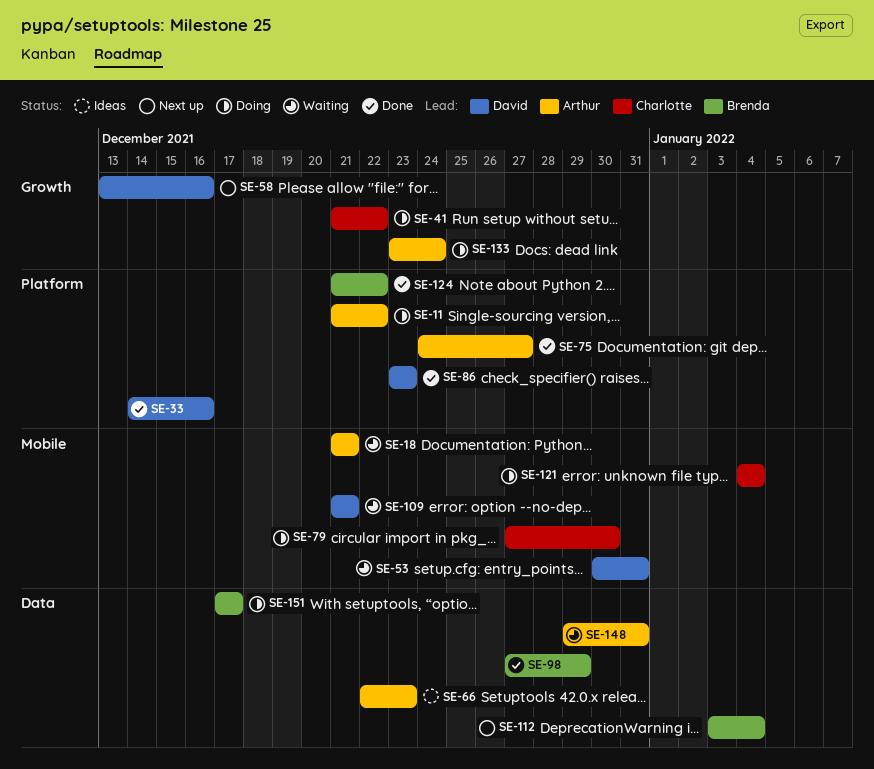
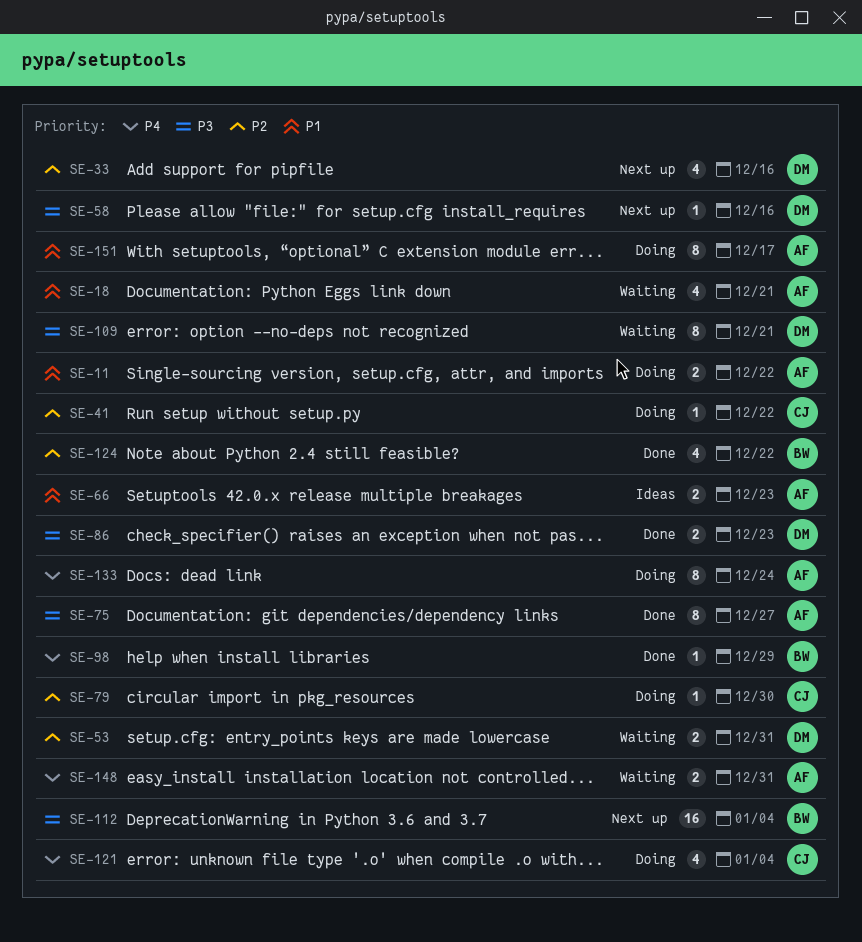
SE-33, status: Done -> Next up
SE-151, owner: Brenda -> Arthur

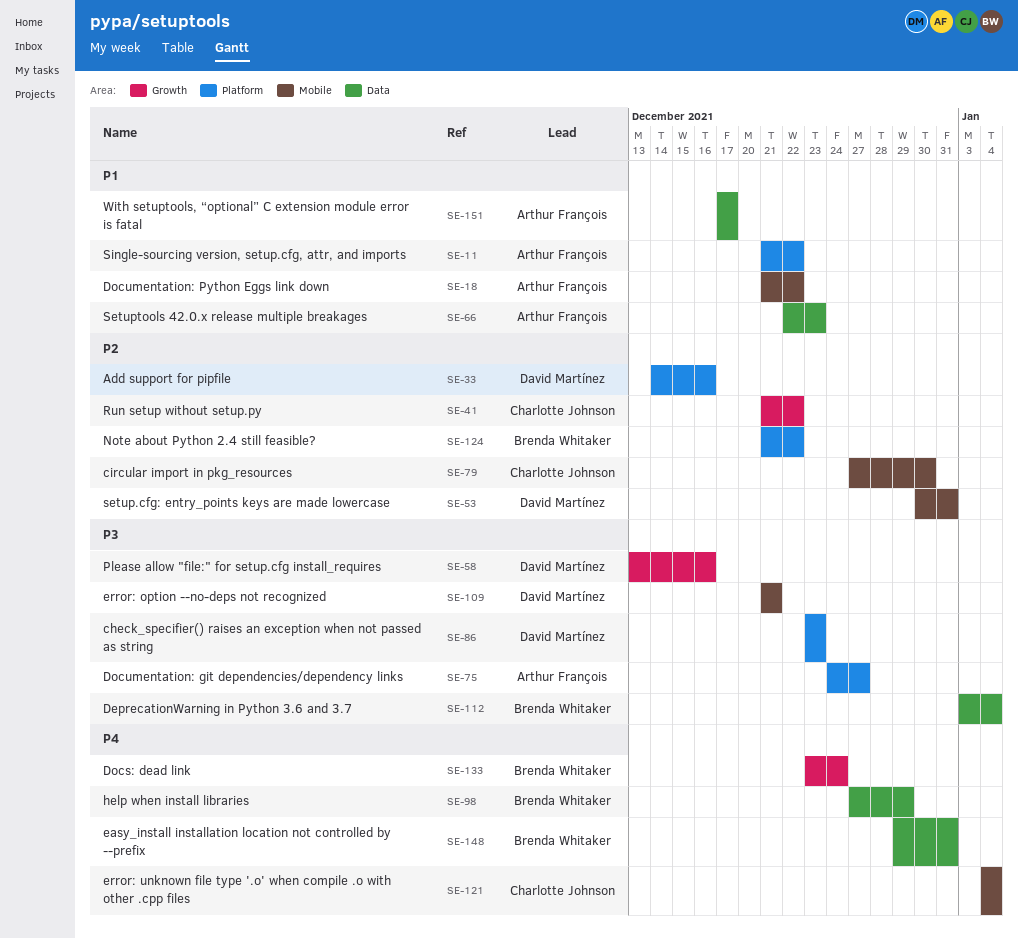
SE-18, due: Dec 21 -> Dec 22
SE-133, owner: Arthur François -> Brenda Whitaker
SE-148, owner: Arthur François -> Brenda Whitaker

